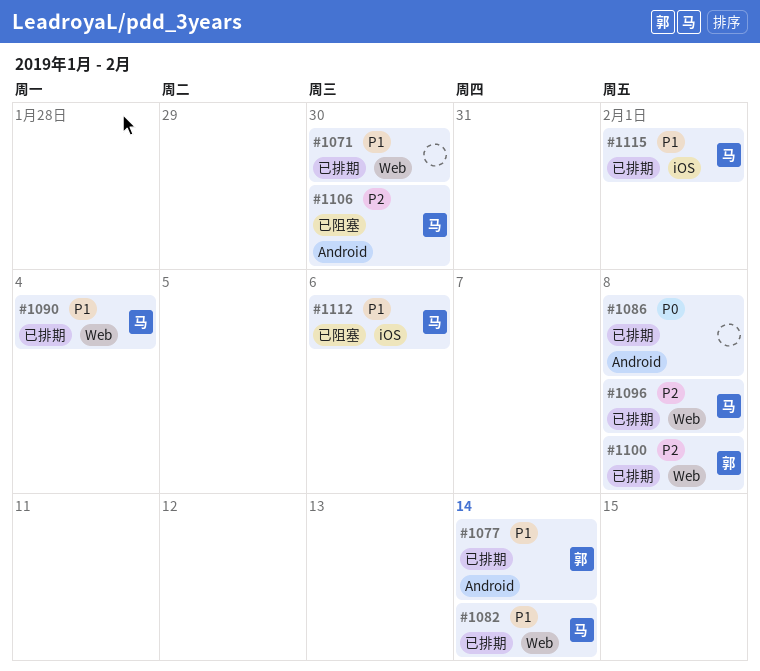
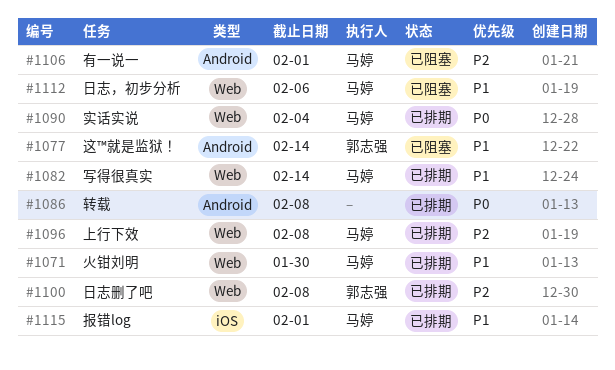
#1071, owner: none -> 马婷
#1077, status: 已排期 -> 已阻塞
#1090, priority: P1 -> P0
#1106, due: Jan 30 -> Feb 1
#1112, label: iOS -> Web

